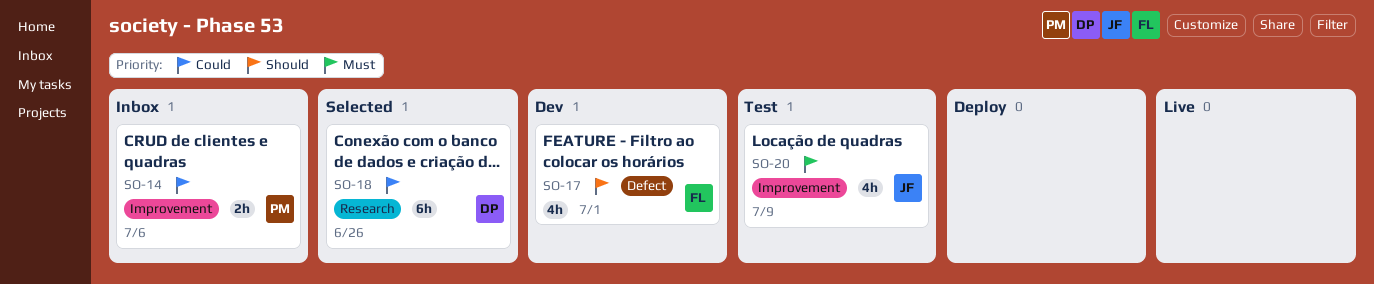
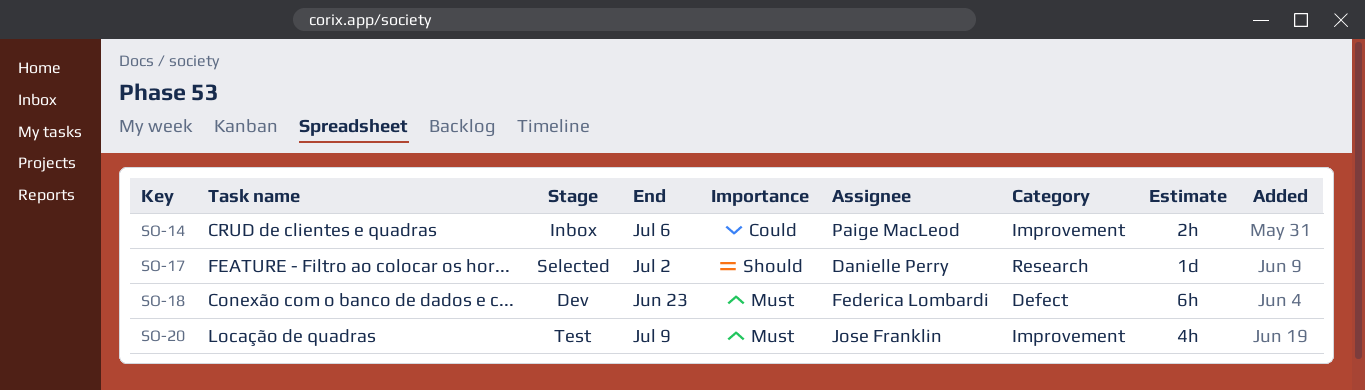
SO-17, status: Dev -> Selected
SO-17, owner: Federica Lombardi -> Danielle Perry
SO-17, label: Defect -> Research
SO-17, estimate: 4h -> 1d
SO-17, due: Jul 1 -> Jul 2
SO-18, status: Selected -> Dev
SO-18, owner: Danielle Perry -> Federica Lombardi
SO-18, priority: Could -> Must
SO-18, label: Research -> Defect
SO-18, due: Jun 26 -> Jun 23

